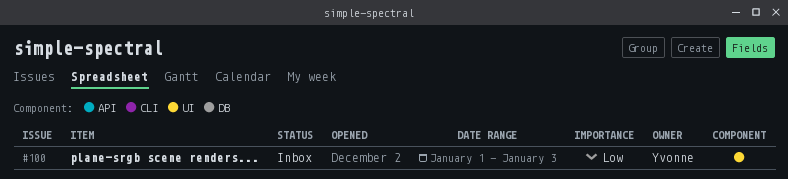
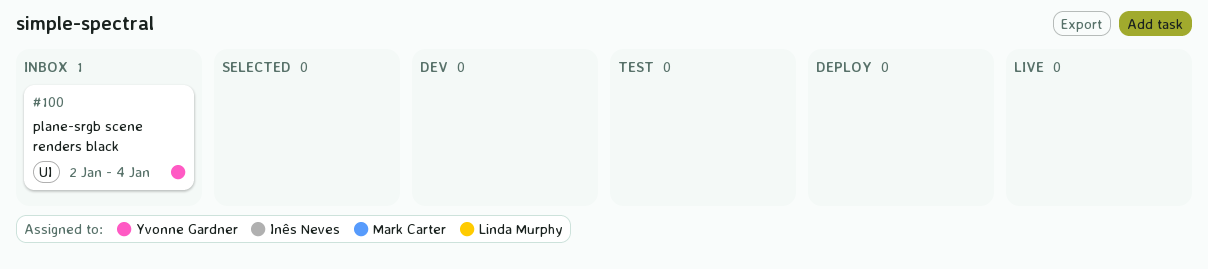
#100, start: Jan 1 -> Jan 2
#100, due: Jan 3 -> Jan 4

